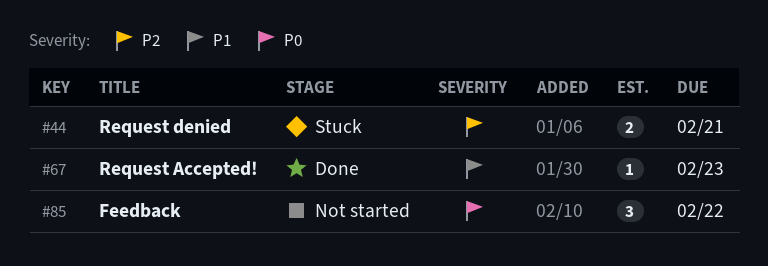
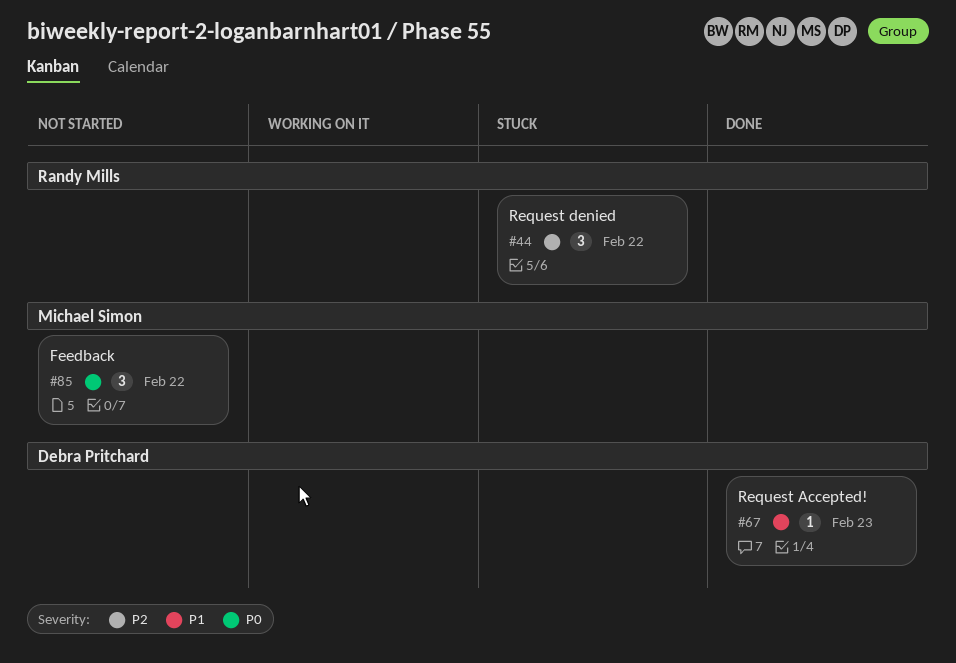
#44, estimate: 2 -> 3
#44, due: Feb 21 -> Feb 22

